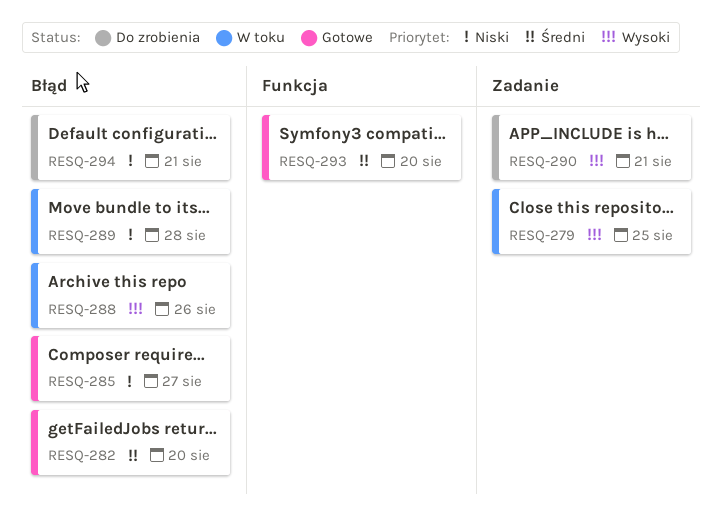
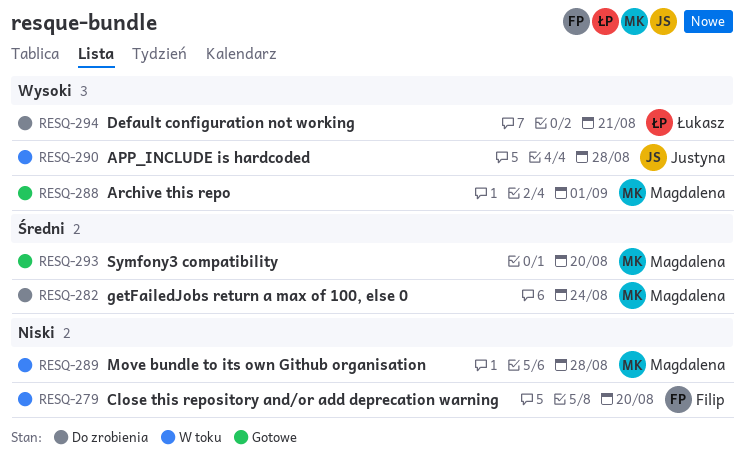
RESQ-279, priority: Wysoki -> Niski
RESQ-279, due: Aug 25 -> Aug 20
RESQ-282, status: Gotowe -> Do zrobienia
RESQ-282, due: Aug 20 -> Aug 24
RESQ-285: present -> none
RESQ-288, status: W toku -> Gotowe
RESQ-288, due: Aug 26 -> Sep 1
RESQ-290, status: Do zrobienia -> W toku
RESQ-290, due: Aug 21 -> Aug 28
RESQ-294, priority: Niski -> Wysoki

